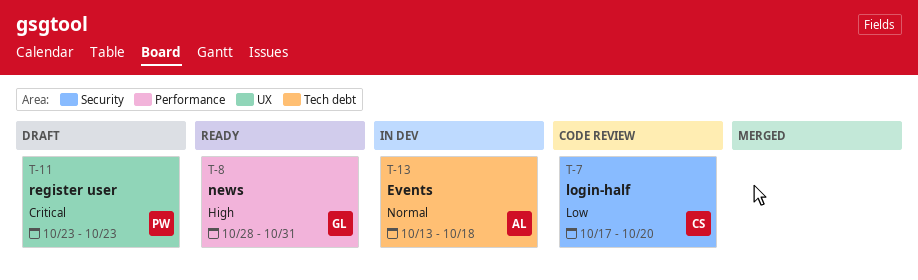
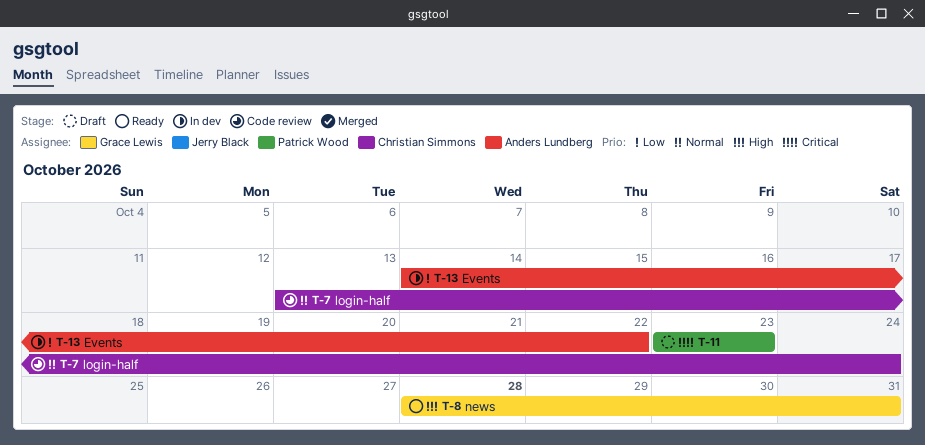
T-7, priority: Low -> Normal
T-7, start: Oct 17 -> Oct 13
T-7, due: Oct 20 -> Oct 24
T-13, priority: Normal -> Low
T-13, start: Oct 13 -> Oct 14
T-13, due: Oct 18 -> Oct 22

